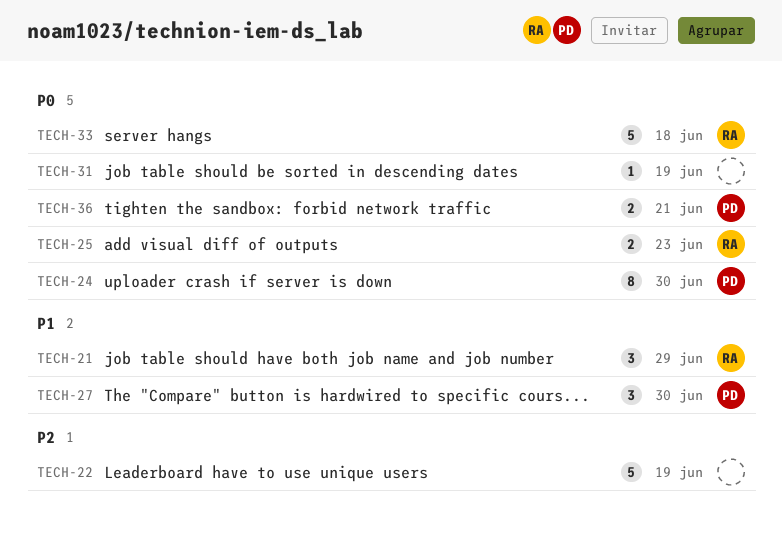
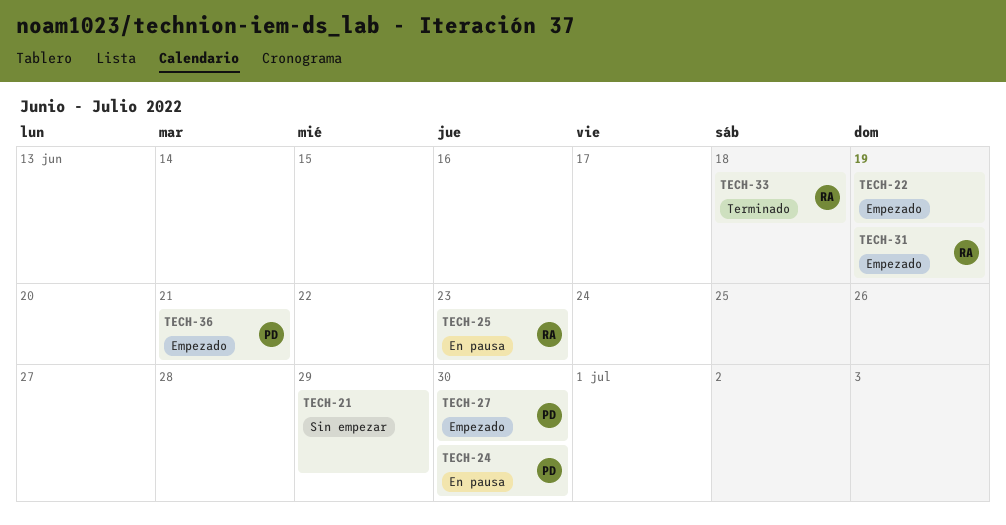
TECH-21, owner: RA -> none
TECH-31, owner: none -> RA

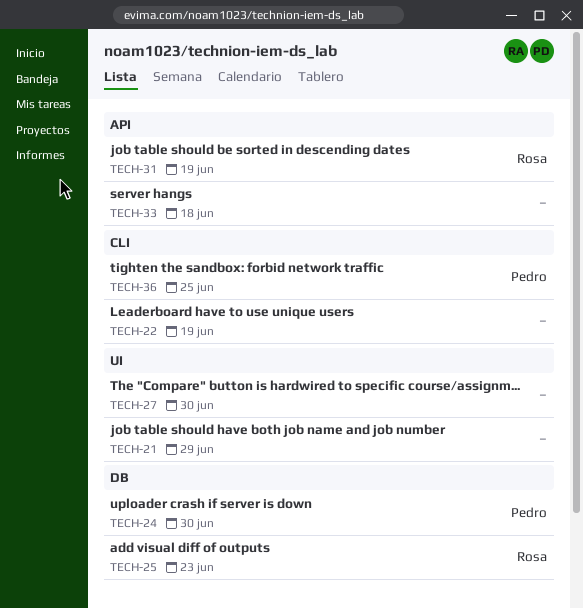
TECH-27, owner: Pedro -> none
TECH-33, owner: Rosa -> none
TECH-36, due: Jun 21 -> Jun 25

